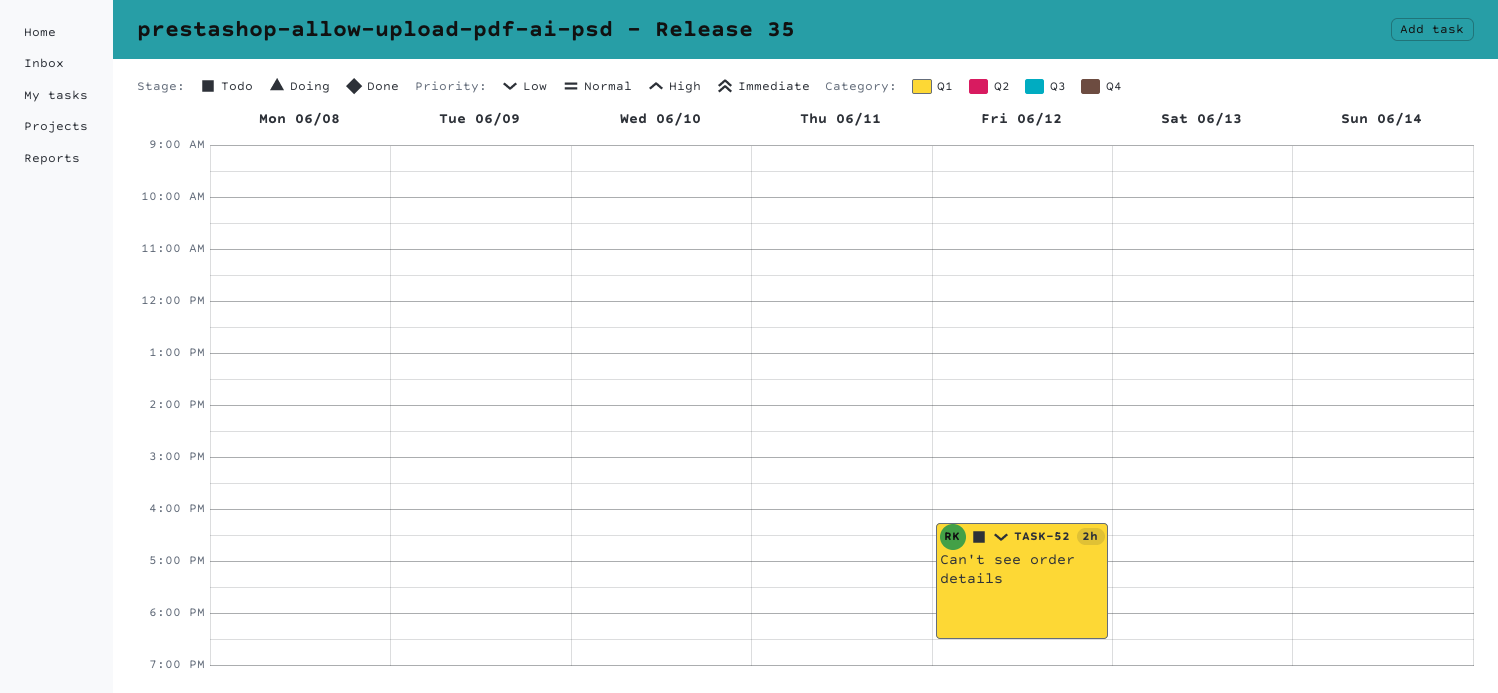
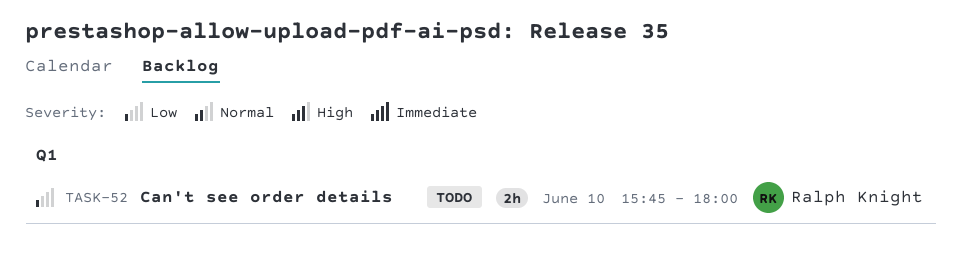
TASK-52, day: Jun 12 -> Jun 10
TASK-52, begins: 16:15 -> 15:45
TASK-52, ends: 18:30 -> 18:00

